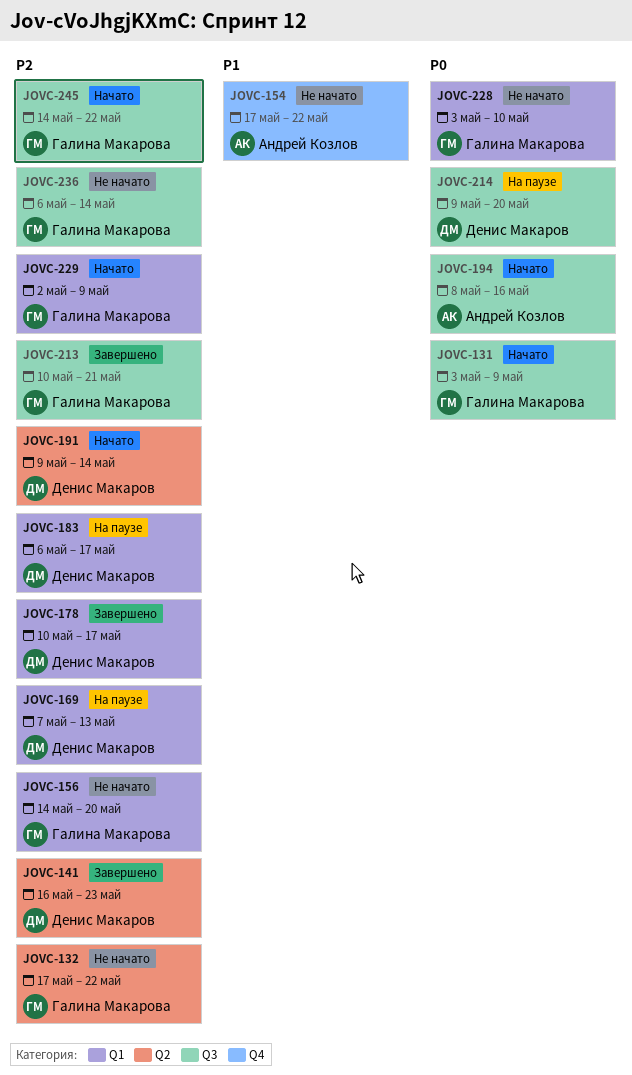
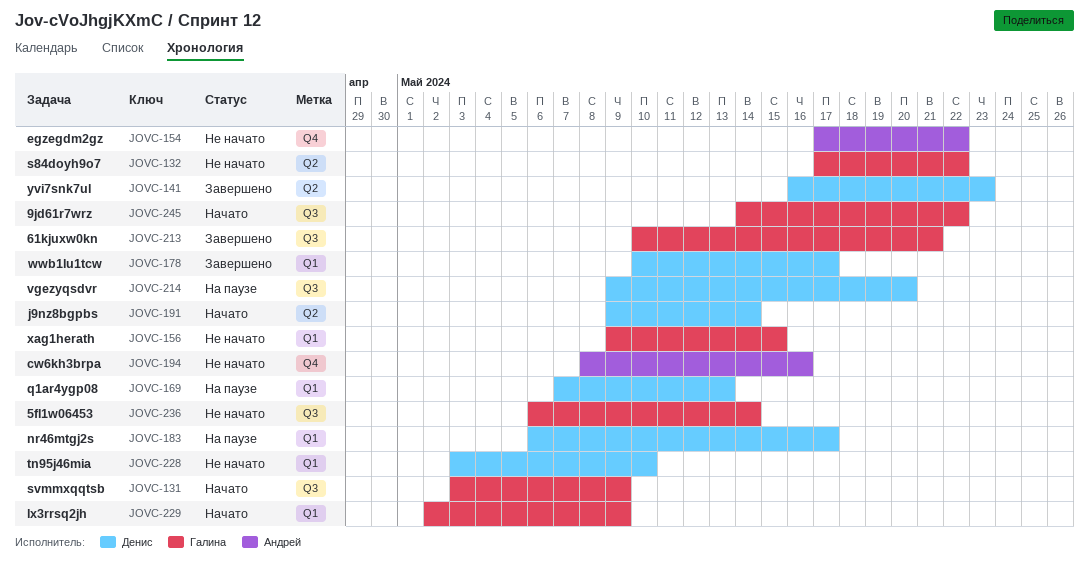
JOVC-156, start: May 14 -> May 9
JOVC-156, due: May 20 -> May 15
JOVC-194, status: Начато -> Не начато
JOVC-194, label: Q3 -> Q4
JOVC-228, owner: Галина Макарова -> Денис Макаров

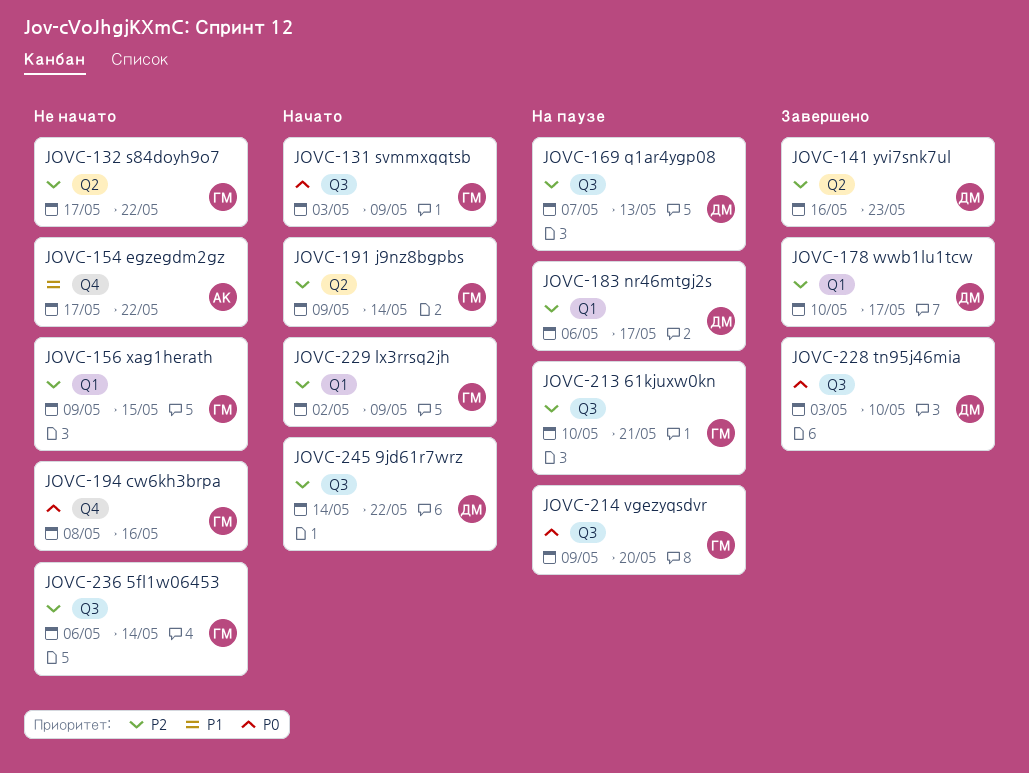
JOVC-169, label: Q1 -> Q3
JOVC-191, owner: Денис -> Галина
JOVC-194, owner: Андрей -> Галина
JOVC-213, status: Завершено -> На паузе
JOVC-214, owner: Денис -> Галина
JOVC-228, status: Не начато -> Завершено
JOVC-228, label: Q1 -> Q3
JOVC-245, owner: Галина -> Денис

